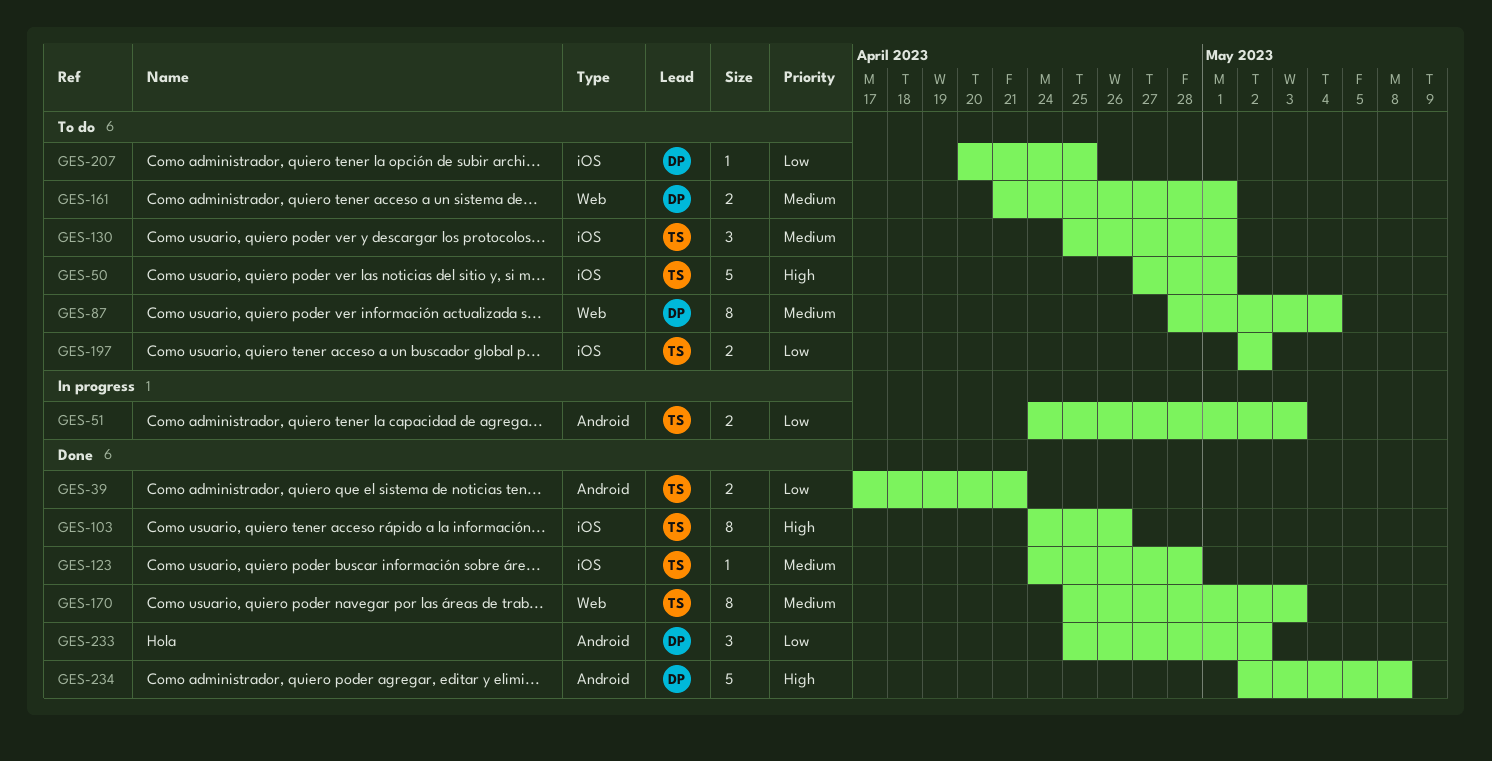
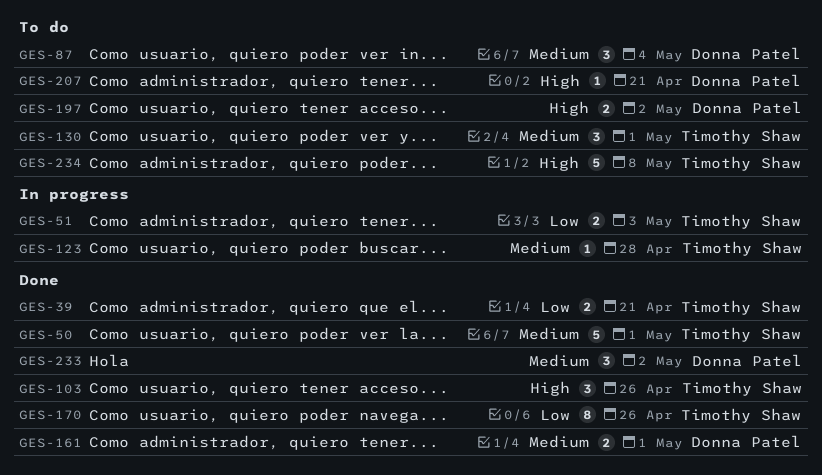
GES-50, status: To do -> Done
GES-50, priority: High -> Medium
GES-87, estimate: 8 -> 3
GES-103, estimate: 8 -> 3
GES-123, status: Done -> In progress
GES-161, status: To do -> Done
GES-170, priority: Medium -> Low
GES-170, due: May 3 -> Apr 26
GES-197, owner: Timothy Shaw -> Donna Patel
GES-197, priority: Low -> High
GES-207, priority: Low -> High
GES-207, due: Apr 25 -> Apr 21
GES-233, priority: Low -> Medium
GES-234, status: Done -> To do
GES-234, owner: Donna Patel -> Timothy Shaw

